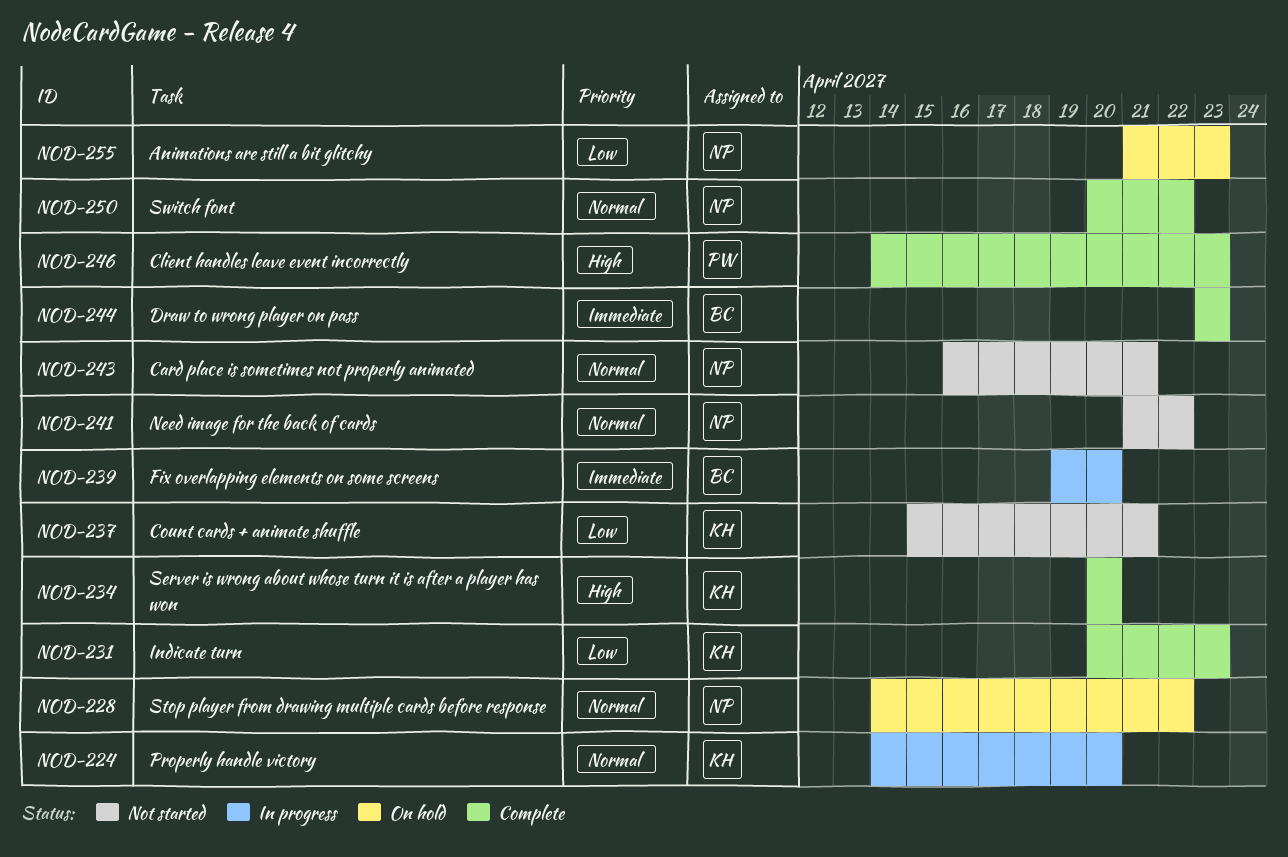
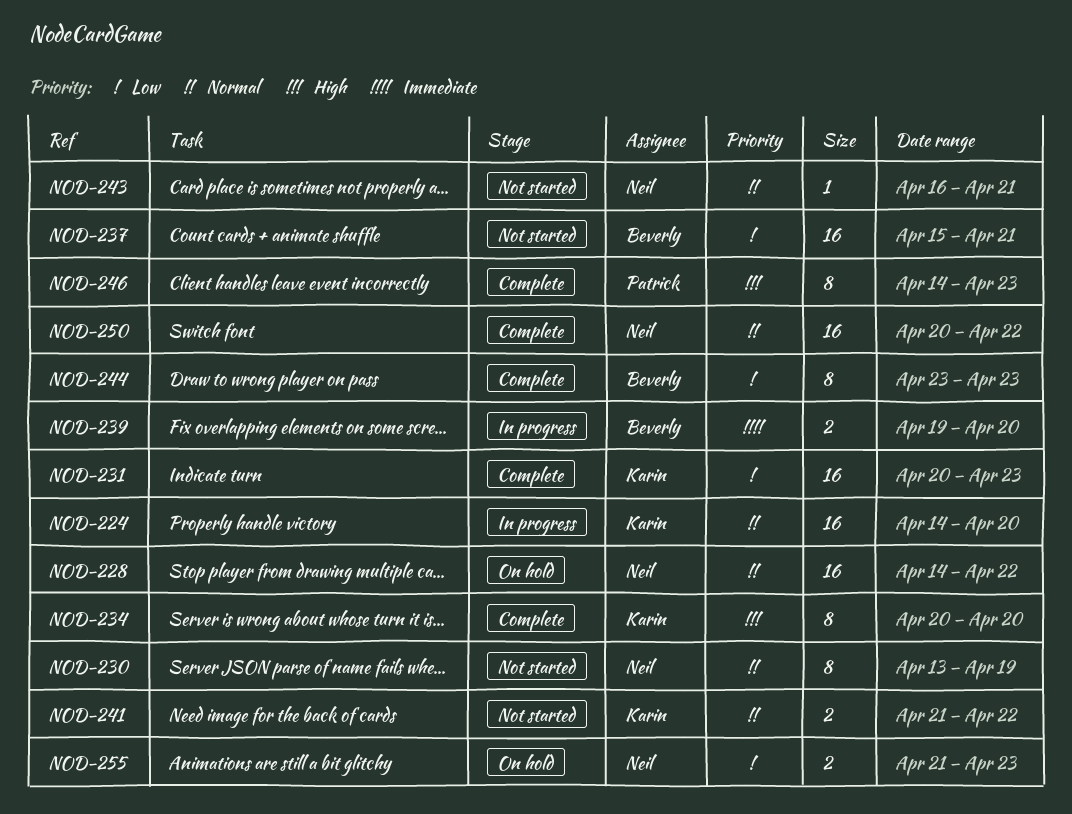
NOD-230: none -> present
NOD-237, owner: Karin -> Beverly
NOD-241, owner: Neil -> Karin
NOD-244, priority: Immediate -> Low

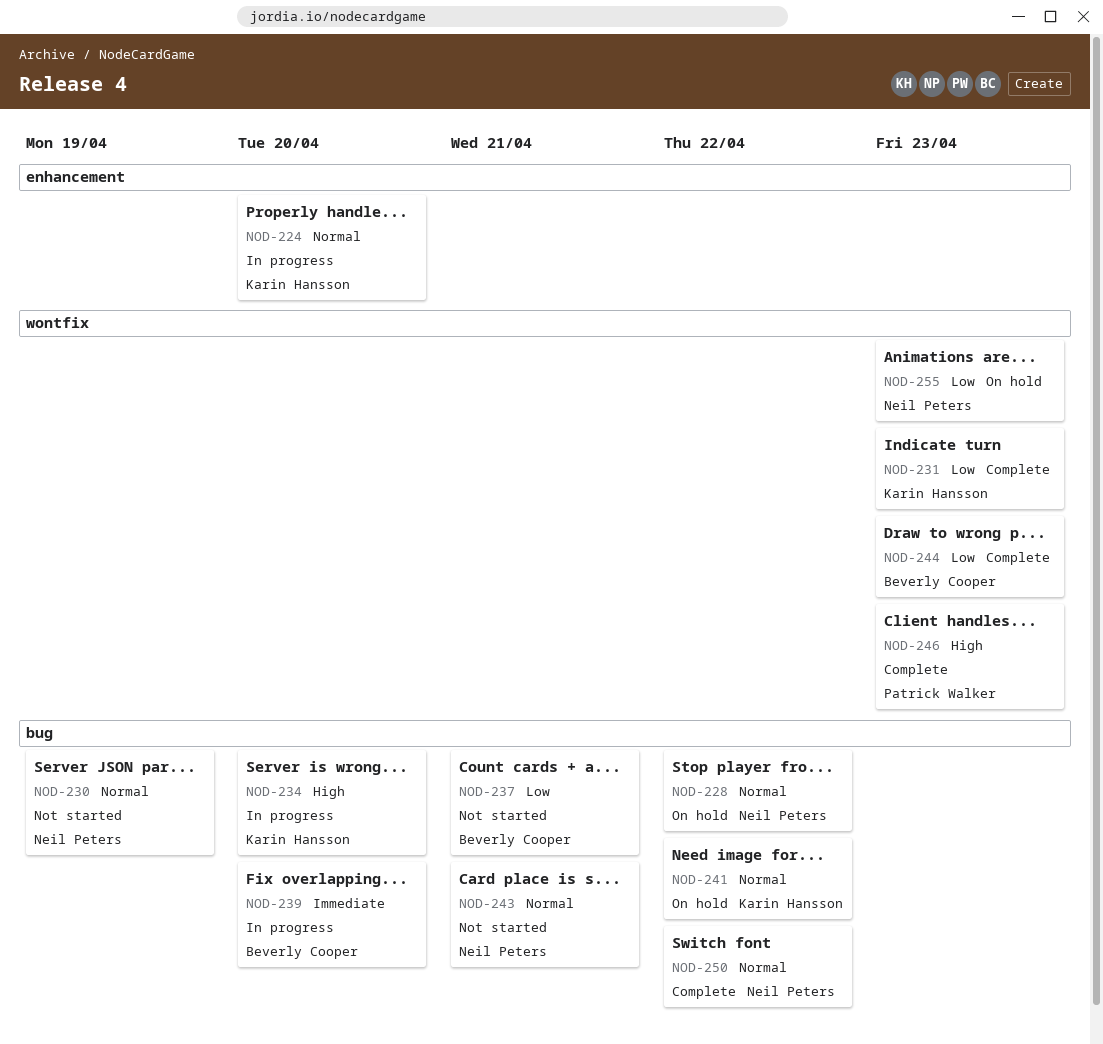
NOD-234, status: Complete -> In progress
NOD-241, status: Not started -> On hold

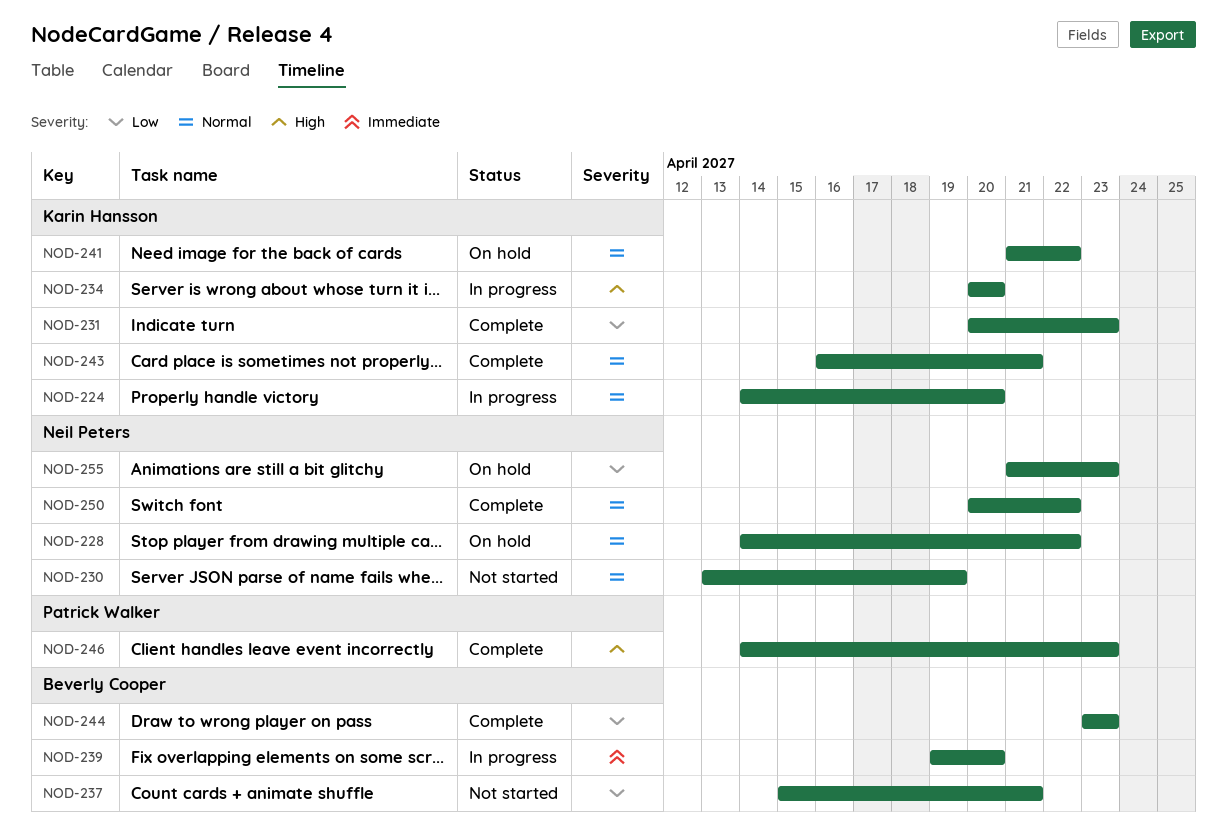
NOD-243, status: Not started -> Complete
NOD-243, owner: Neil Peters -> Karin Hansson

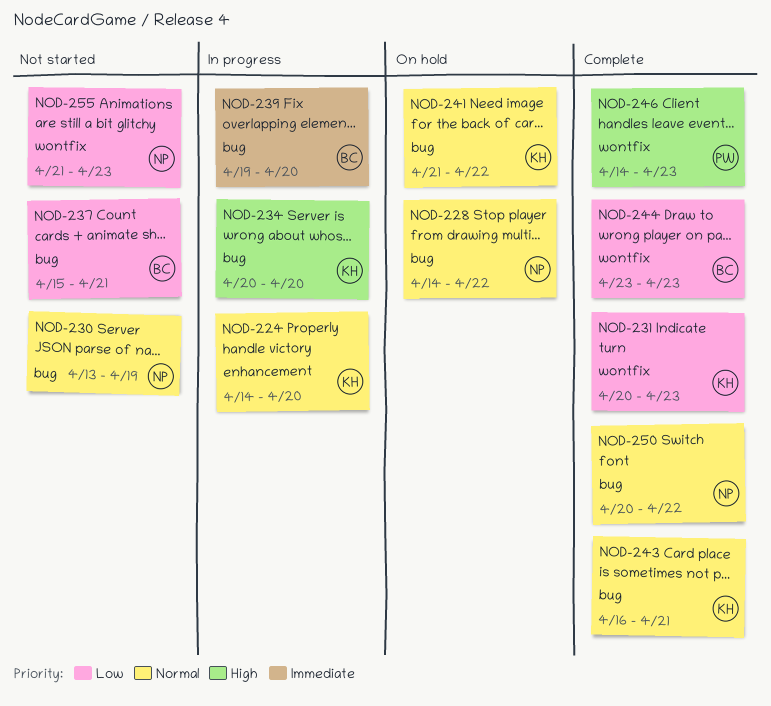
NOD-255, status: On hold -> Not started

